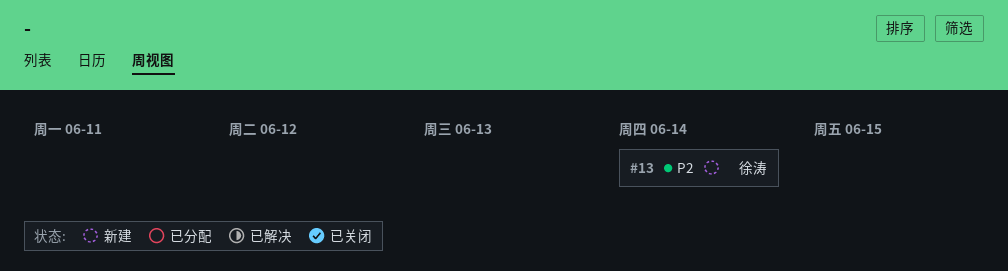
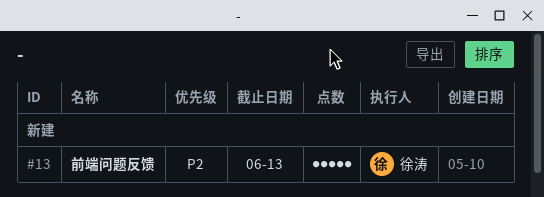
#13, due: Jun 14 -> Jun 13

